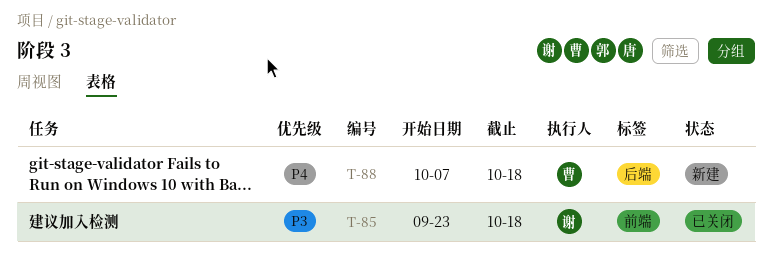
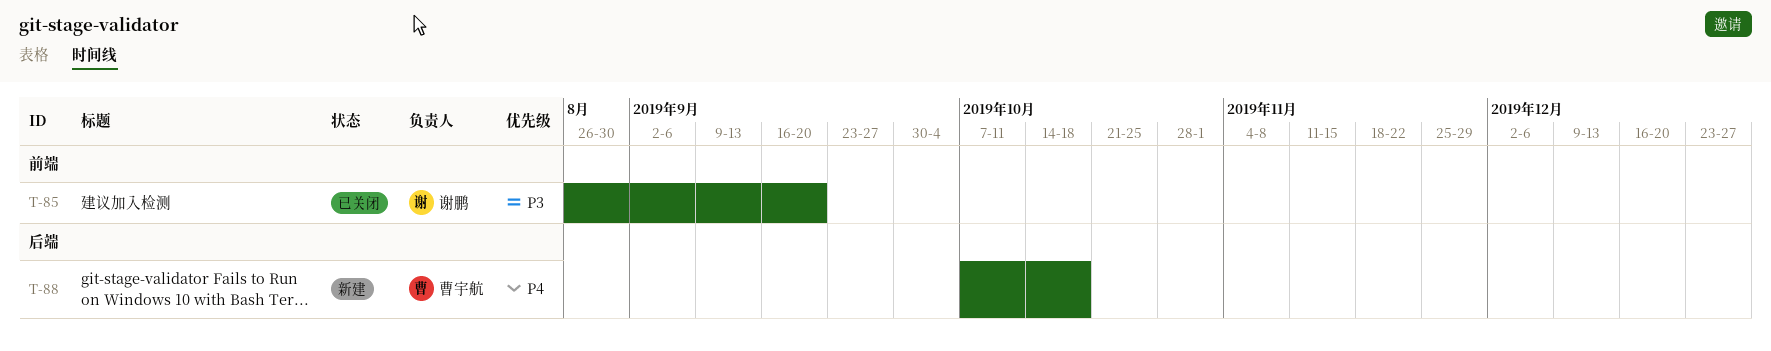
T-85, start: Sep 23 -> Aug 26
T-85, due: Oct 18 -> Sep 20

